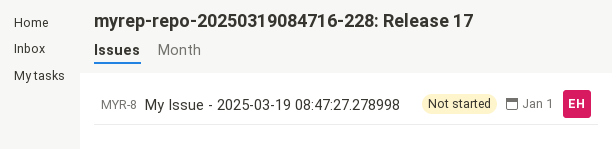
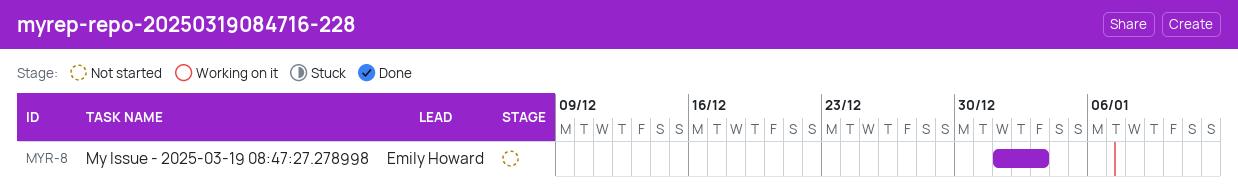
MYR-8, due: Jan 1 -> Jan 3

